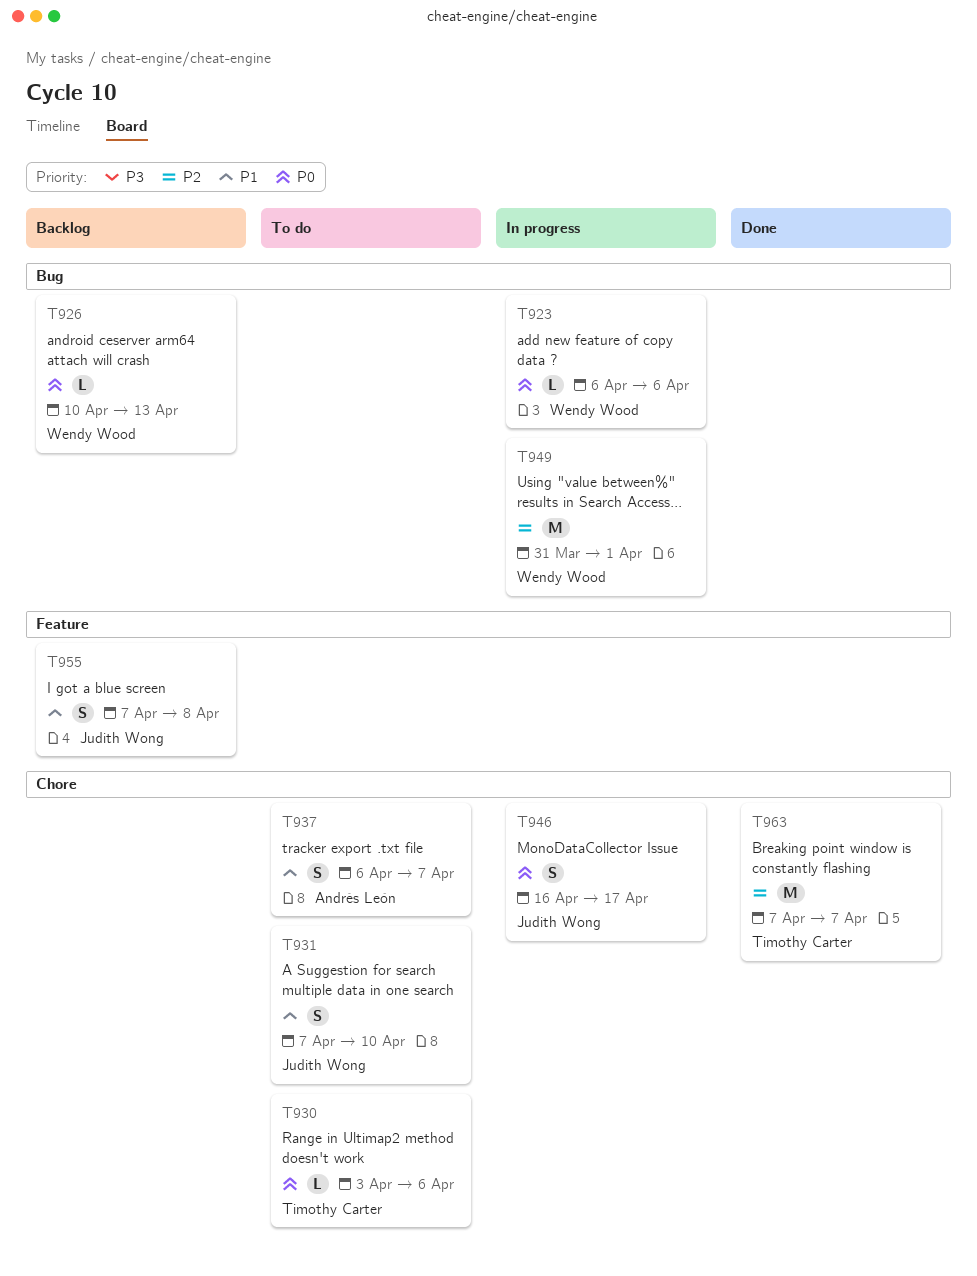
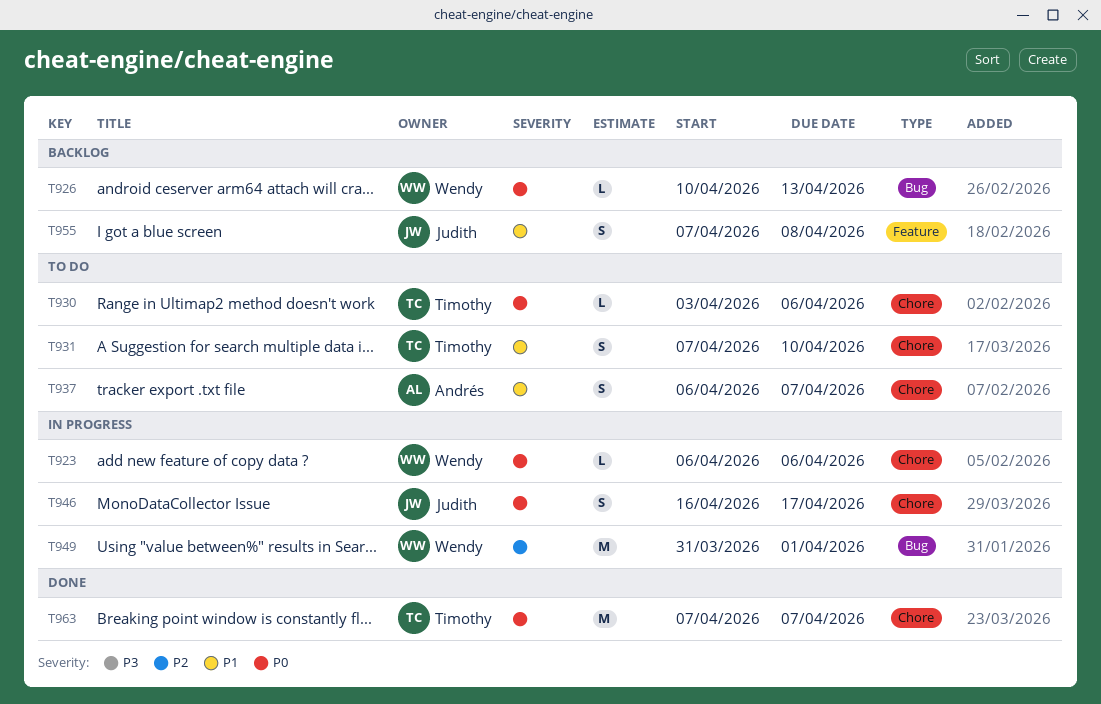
T923, label: Bug -> Chore
T931, owner: Judith Wong -> Timothy Carter
T963, priority: P2 -> P0

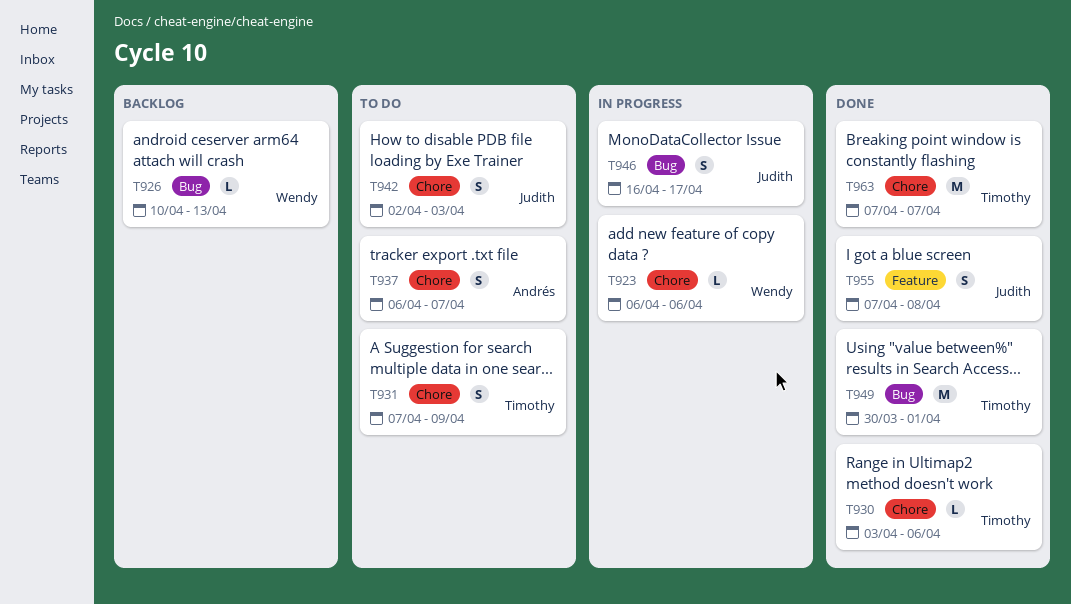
T930, status: To do -> Done
T931, due: Apr 10 -> Apr 9
T942: none -> present
T946, label: Chore -> Bug
T949, status: In progress -> Done
T949, owner: Wendy -> Timothy
T949, start: Mar 31 -> Mar 30
T955, status: Backlog -> Done

